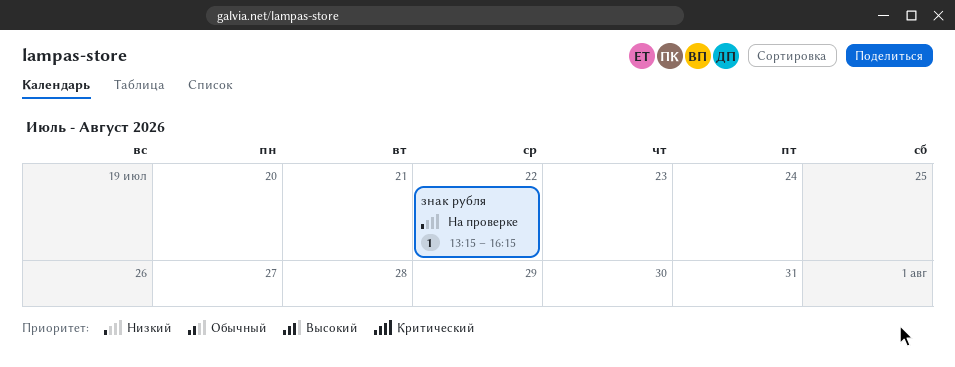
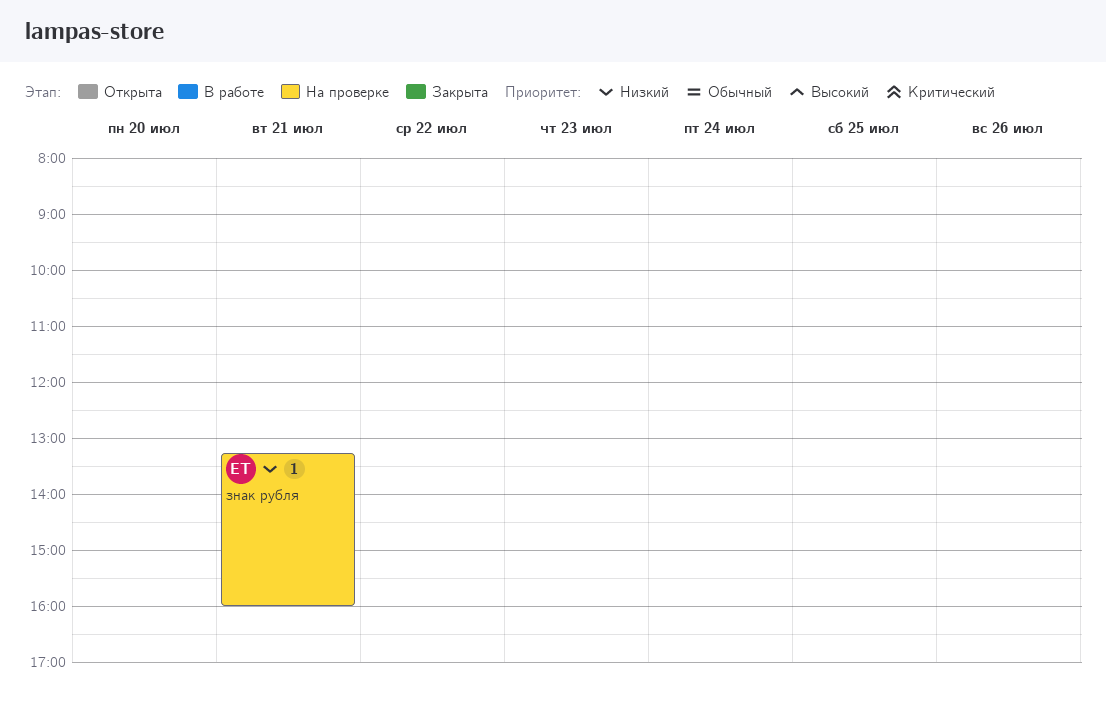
знак рубля, day: Jul 22 -> Jul 21
знак рубля, ends: 16:15 -> 16:00

